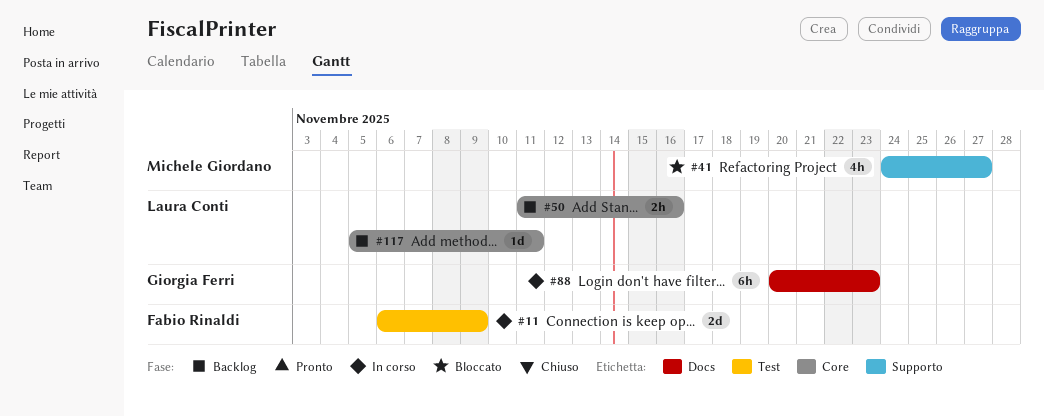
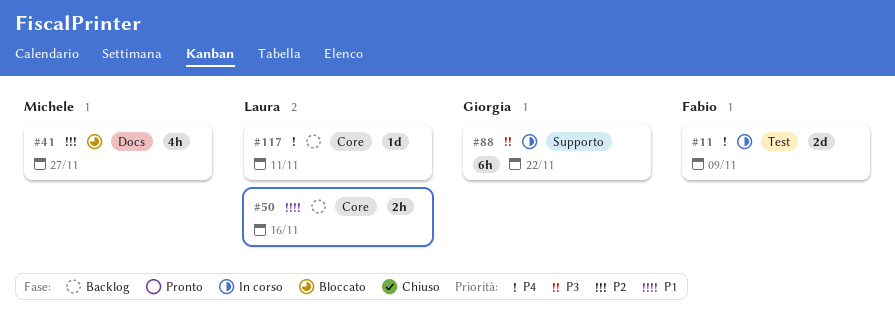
#41, label: Supporto -> Docs
#88, label: Docs -> Supporto
#88, due: Nov 23 -> Nov 22

